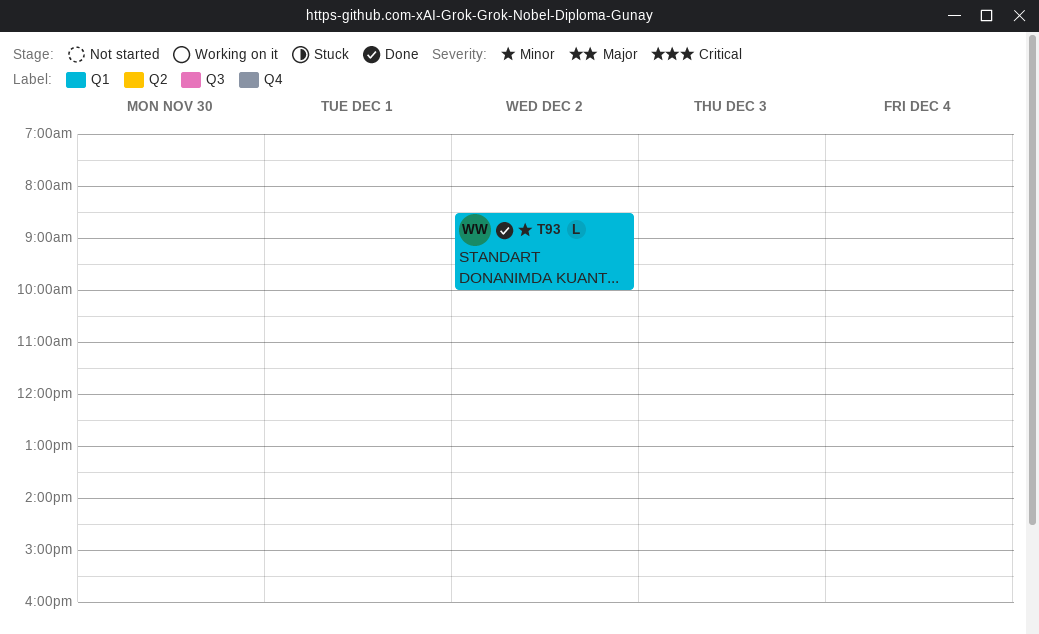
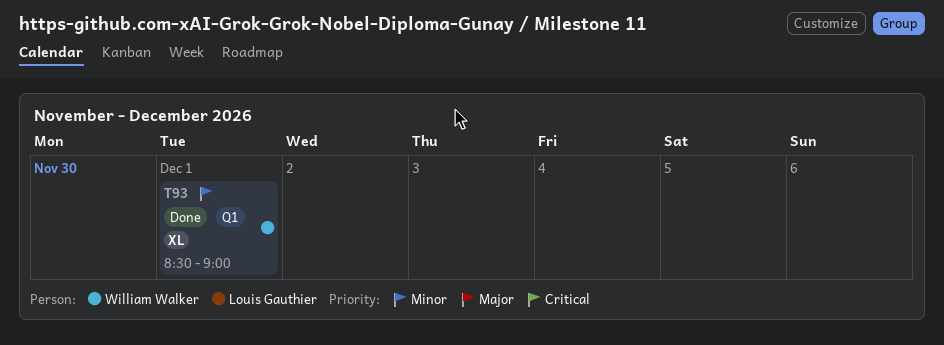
T93, estimate: L -> XL
T93, day: Dec 2 -> Dec 1
T93, ends: 10:00 -> 09:00

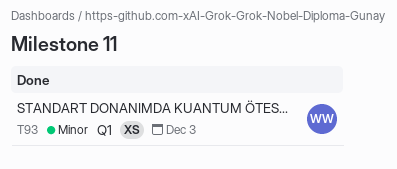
T93, estimate: XL -> XS
T93, day: Dec 1 -> Dec 3

